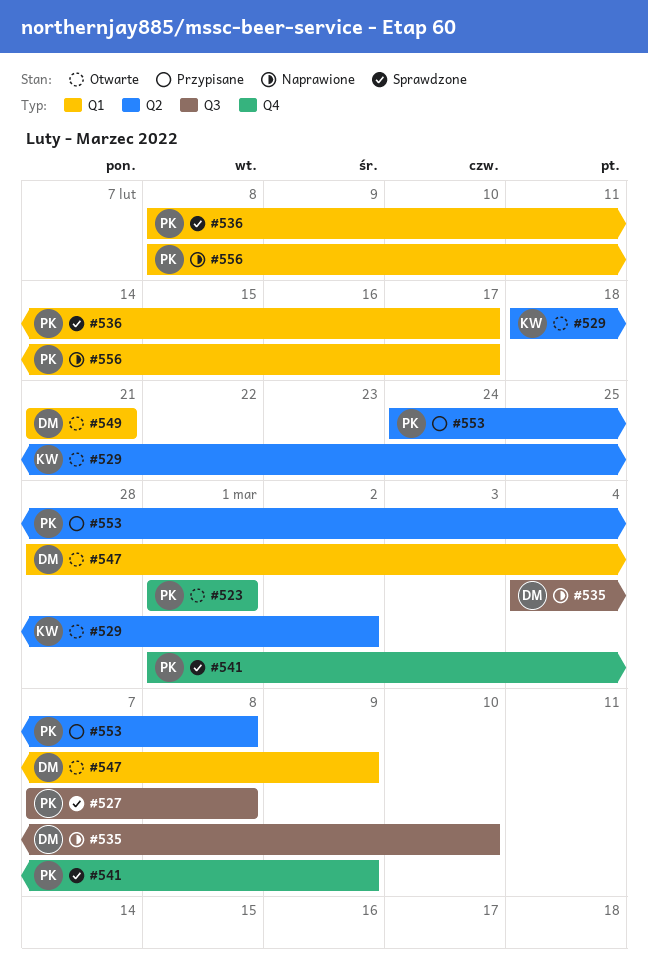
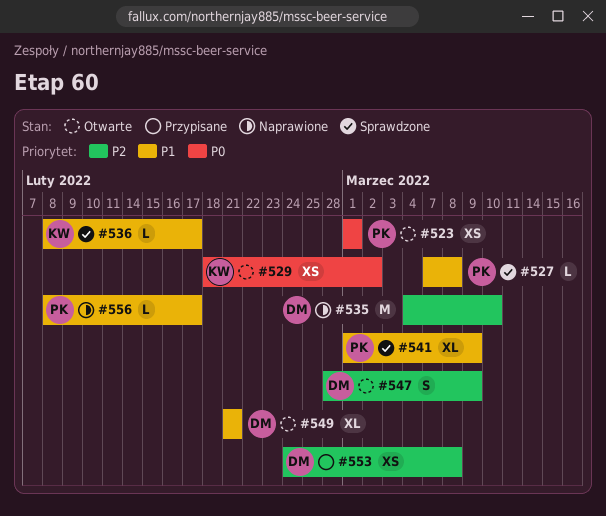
#536, owner: PK -> KW
#553, owner: PK -> DM

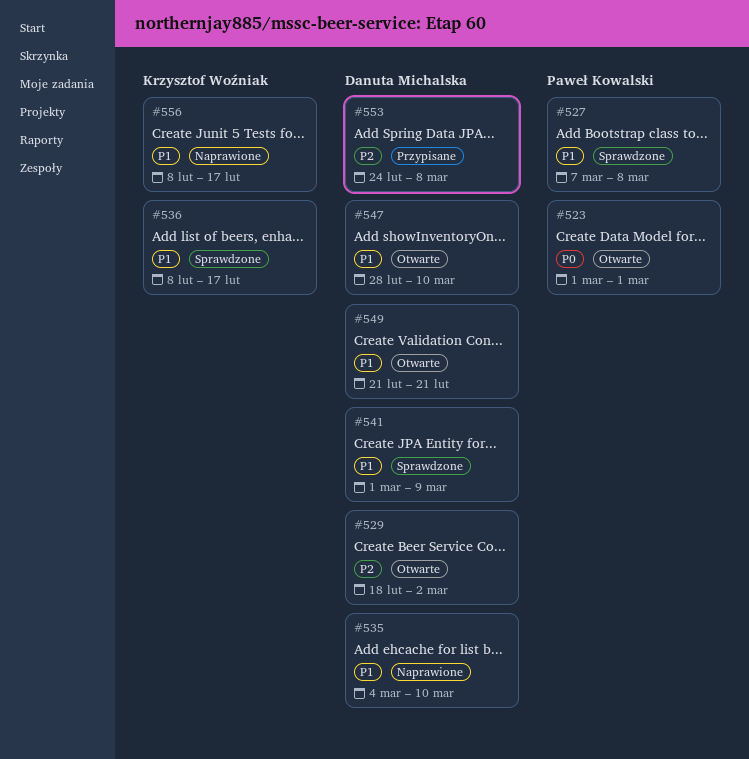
#529, owner: Krzysztof Woźniak -> Danuta Michalska
#529, priority: P0 -> P2
#535, priority: P2 -> P1
#541, owner: Paweł Kowalski -> Danuta Michalska
#547, priority: P2 -> P1
#547, due: Mar 9 -> Mar 10
#556, owner: Paweł Kowalski -> Krzysztof Woźniak

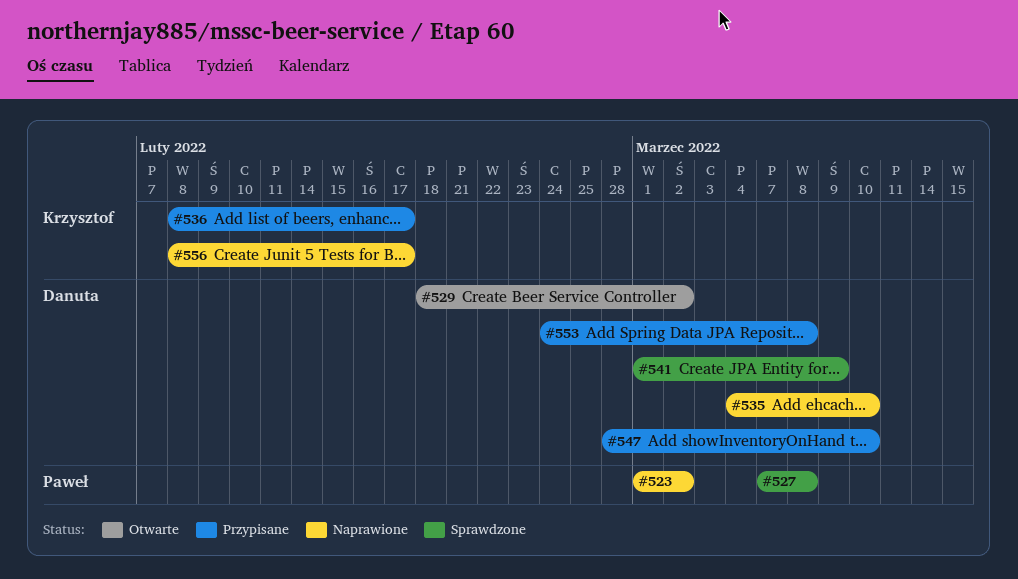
#523, status: Otwarte -> Naprawione
#523, due: Mar 1 -> Mar 2
#536, status: Sprawdzone -> Przypisane
#547, status: Otwarte -> Przypisane
#549: present -> none

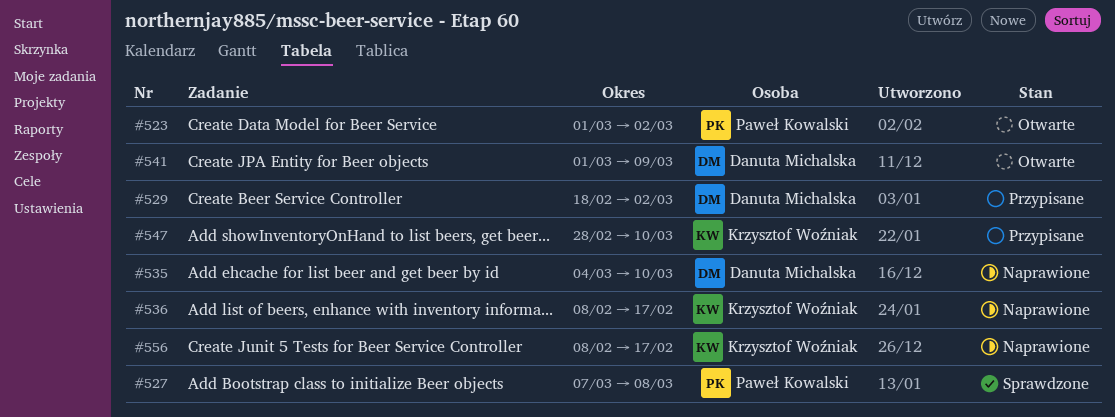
#523, status: Naprawione -> Otwarte
#529, status: Otwarte -> Przypisane
#536, status: Przypisane -> Naprawione
#541, status: Sprawdzone -> Otwarte
#547, owner: Danuta Michalska -> Krzysztof Woźniak
#553: present -> none

